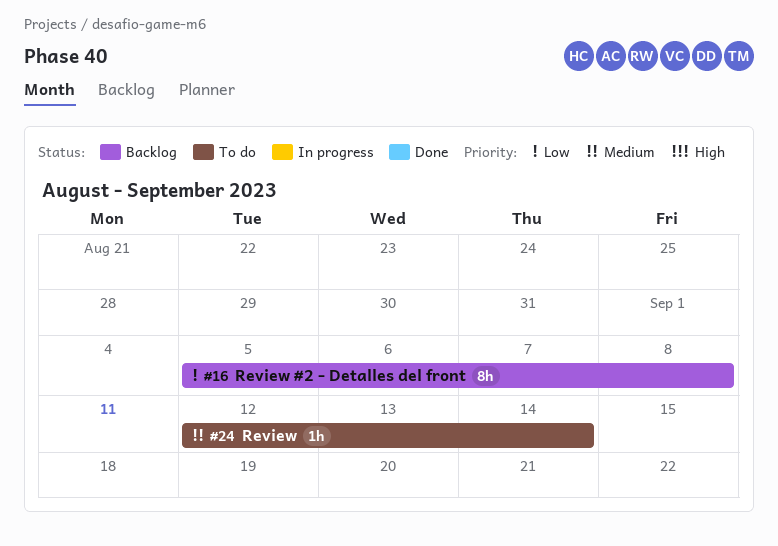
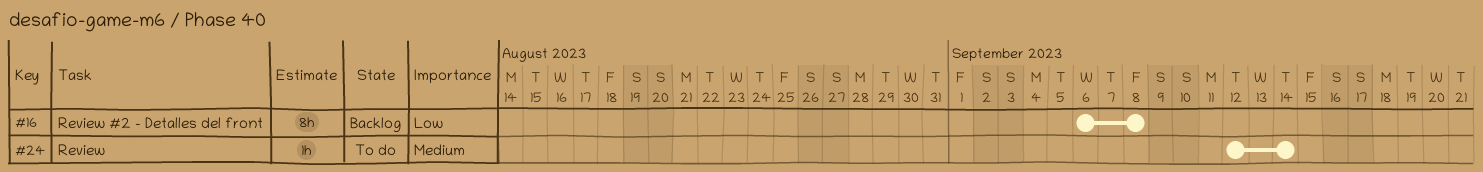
#16, start: Sep 5 -> Sep 6

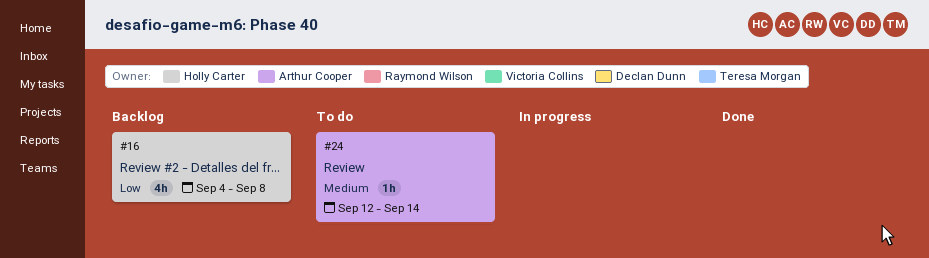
#16, estimate: 8h -> 4h
#16, start: Sep 6 -> Sep 4

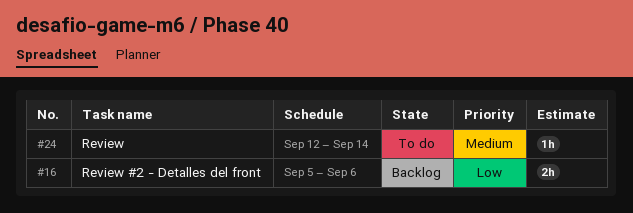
#16, estimate: 4h -> 2h
#16, start: Sep 4 -> Sep 5
#16, due: Sep 8 -> Sep 6

